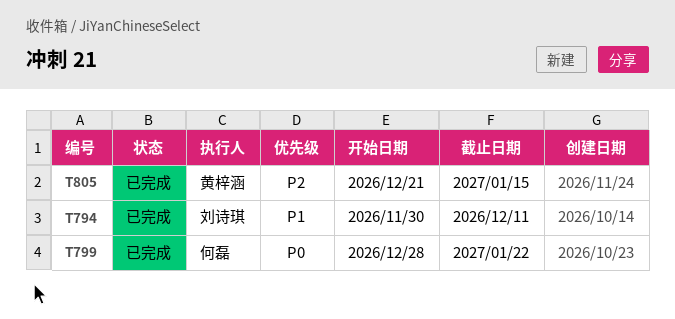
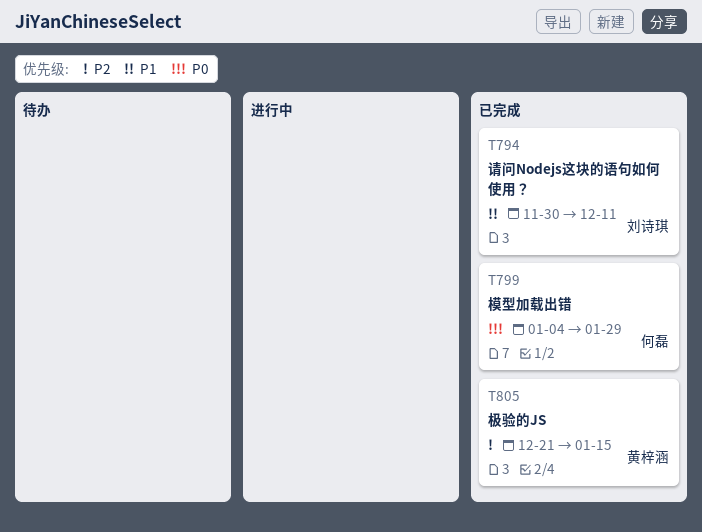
T799, start: Dec 28 -> Jan 4
T799, due: Jan 22 -> Jan 29

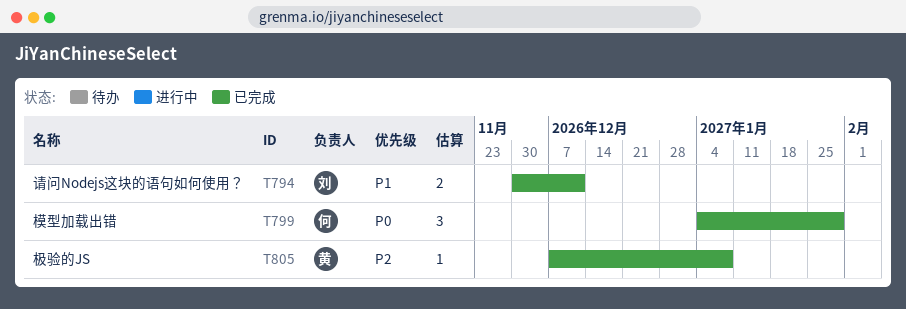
T805, start: Dec 21 -> Dec 7
T805, due: Jan 15 -> Jan 8

